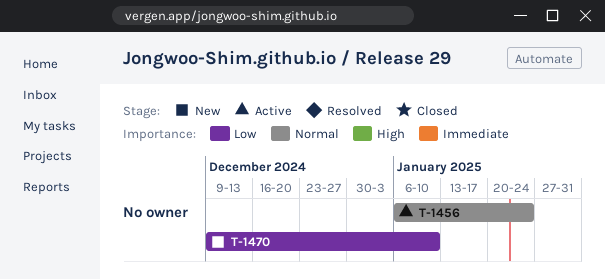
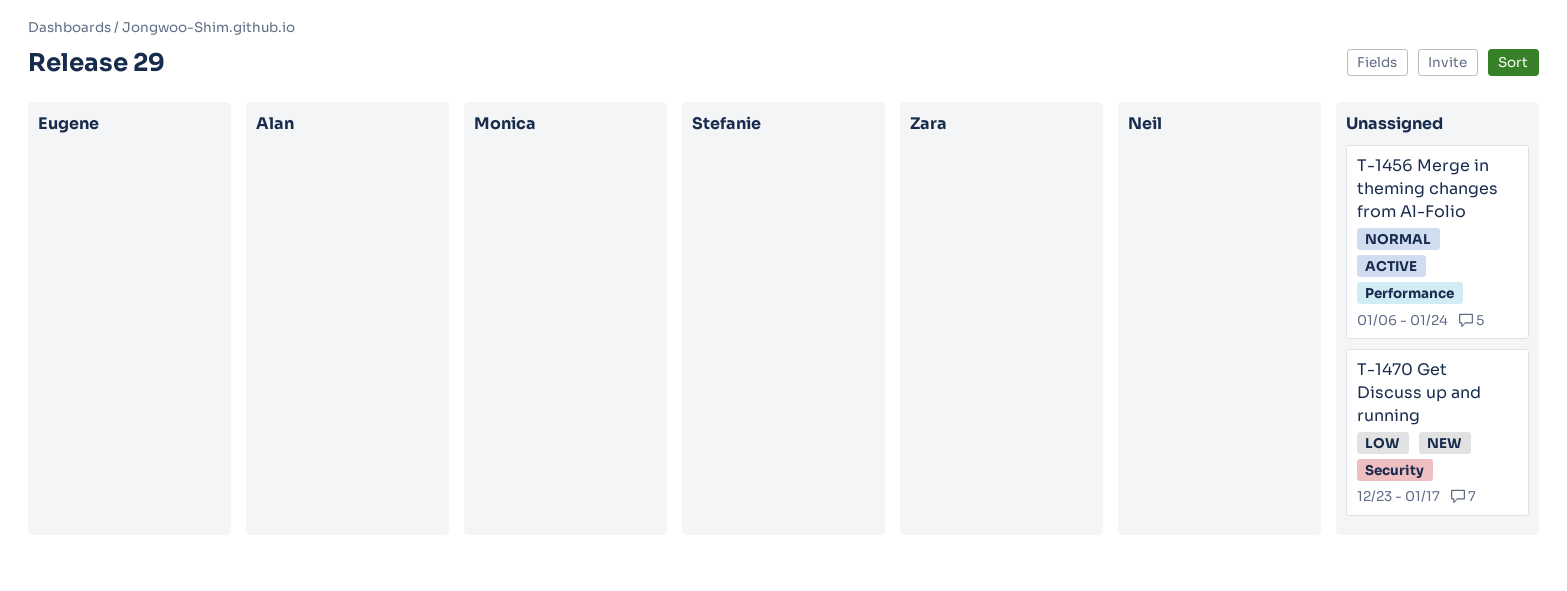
T-1470, start: Dec 9 -> Dec 23
T-1470, due: Jan 10 -> Jan 17

